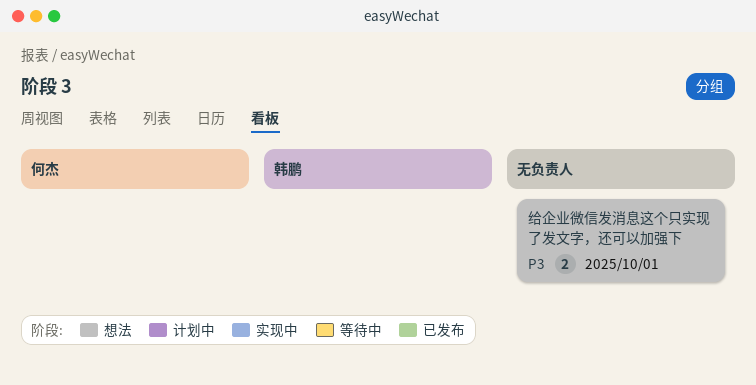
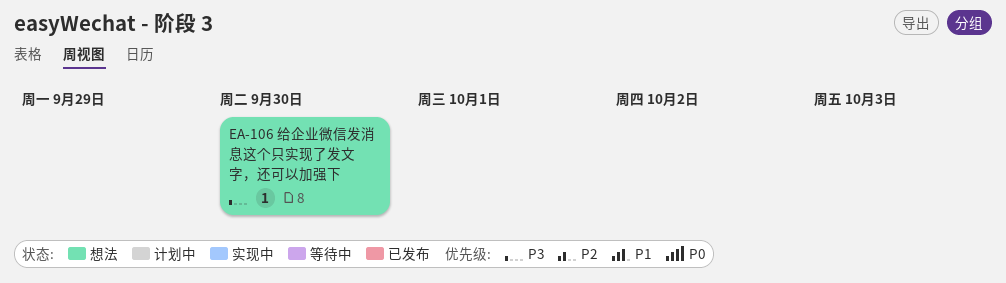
给企业微信发消息这个只实现了发文字，还可以加强下, estimate: 2 -> 1
给企业微信发消息这个只实现了发文字，还可以加强下, due: Oct 1 -> Sep 30

